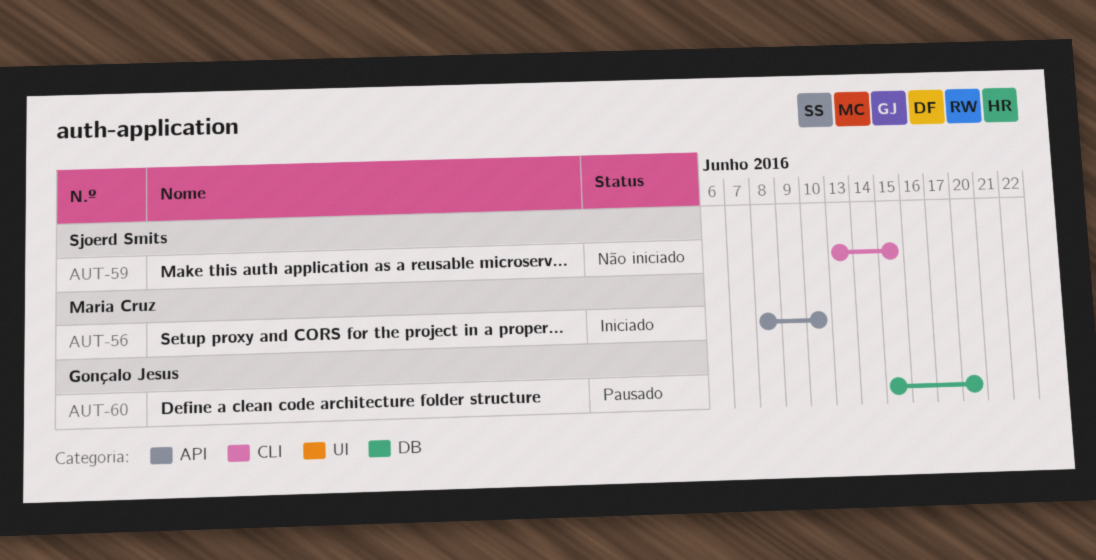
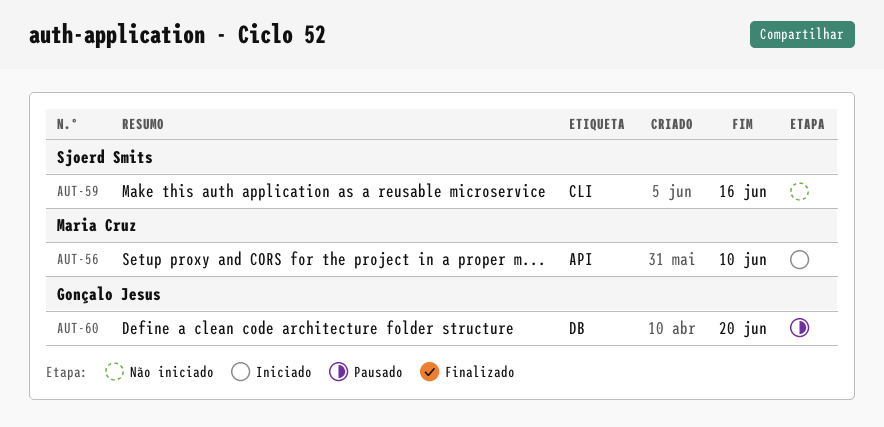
AUT-59, due: Jun 15 -> Jun 16

